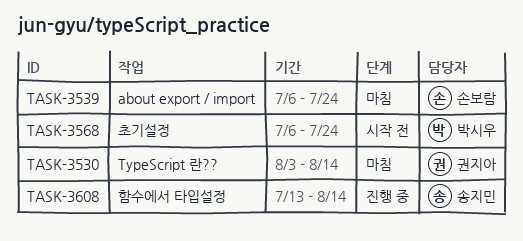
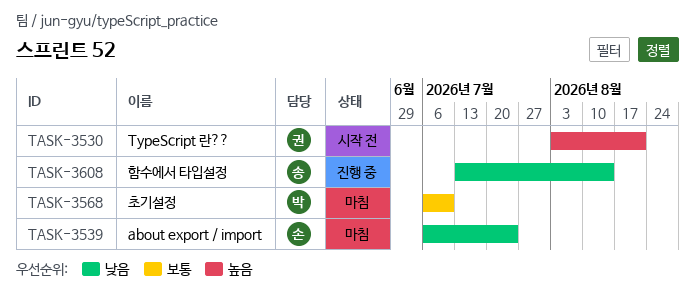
TASK-3530, status: 마침 -> 시작 전
TASK-3530, due: Aug 14 -> Aug 21
TASK-3568, status: 시작 전 -> 마침
TASK-3568, due: Jul 24 -> Jul 10

